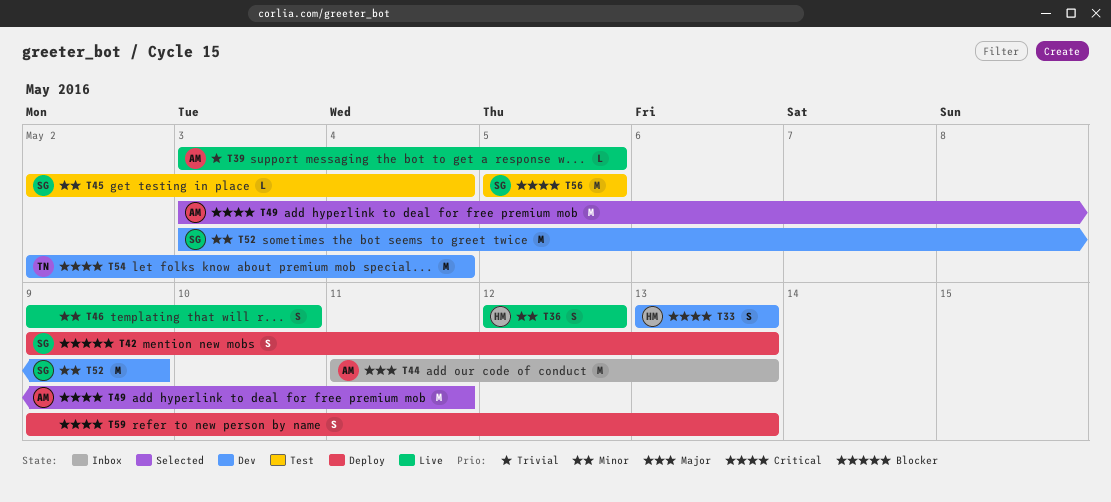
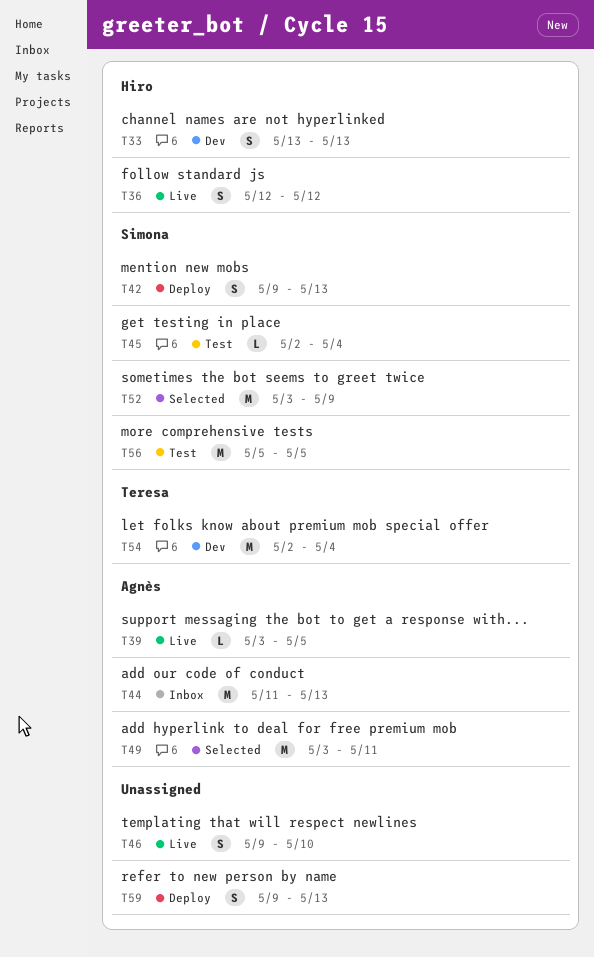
T52, status: Dev -> Selected

